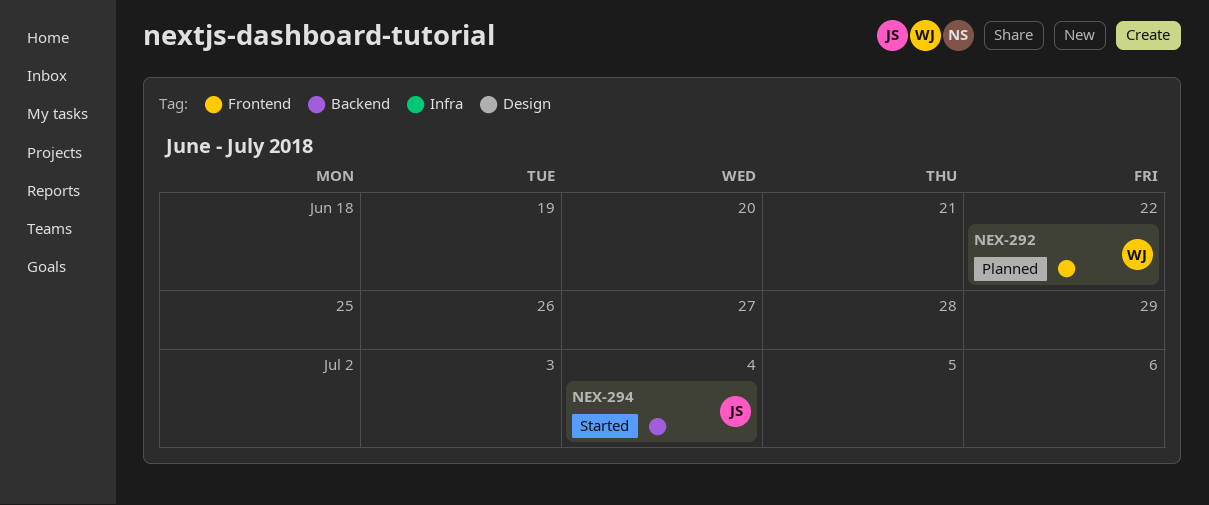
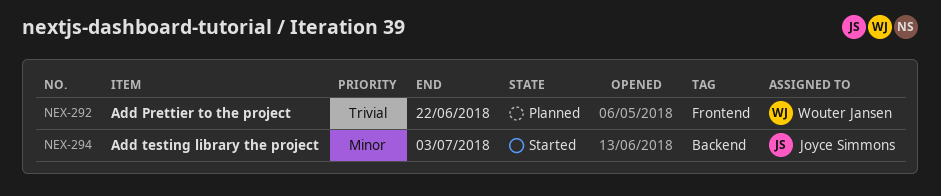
NEX-294, due: Jul 4 -> Jul 3

